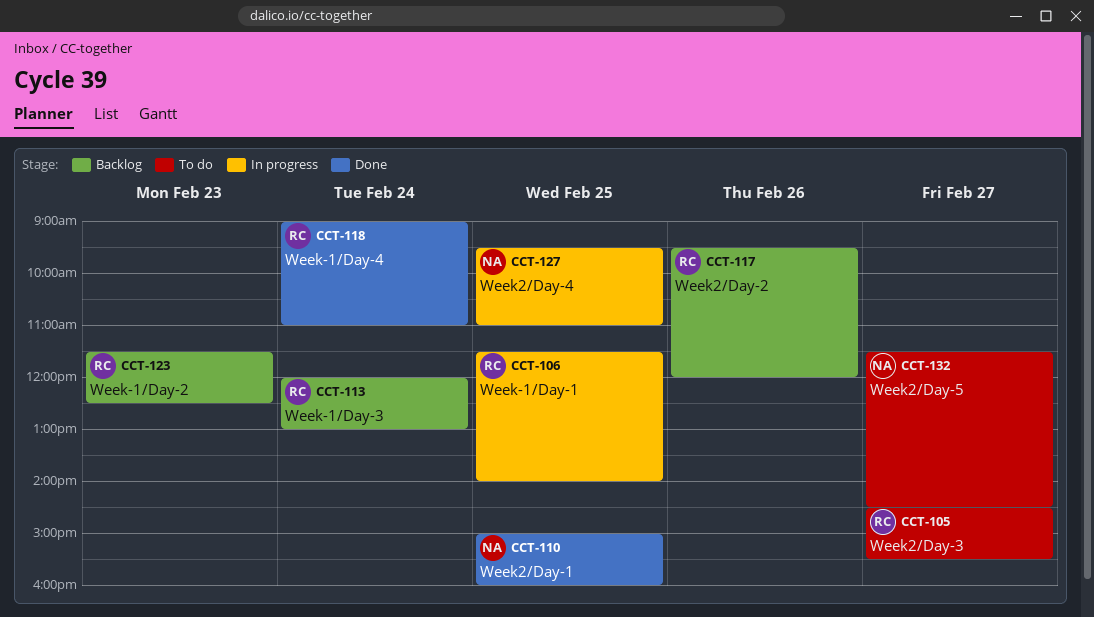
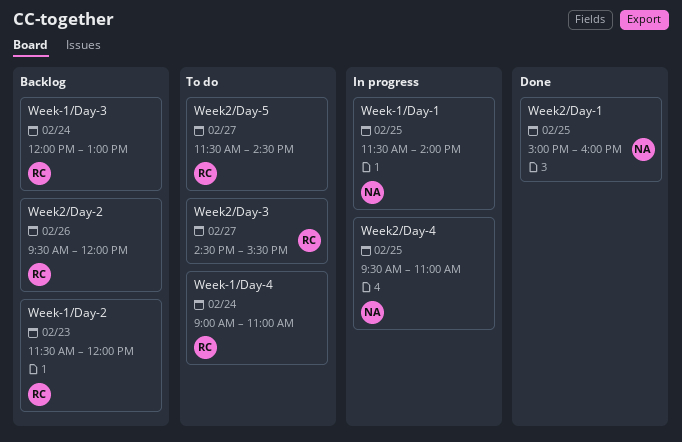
Week-1/Day-1, owner: RC -> NA
Week-1/Day-2, ends: 12:30 -> 12:00
Week-1/Day-4, status: Done -> To do
Week2/Day-5, owner: NA -> RC

